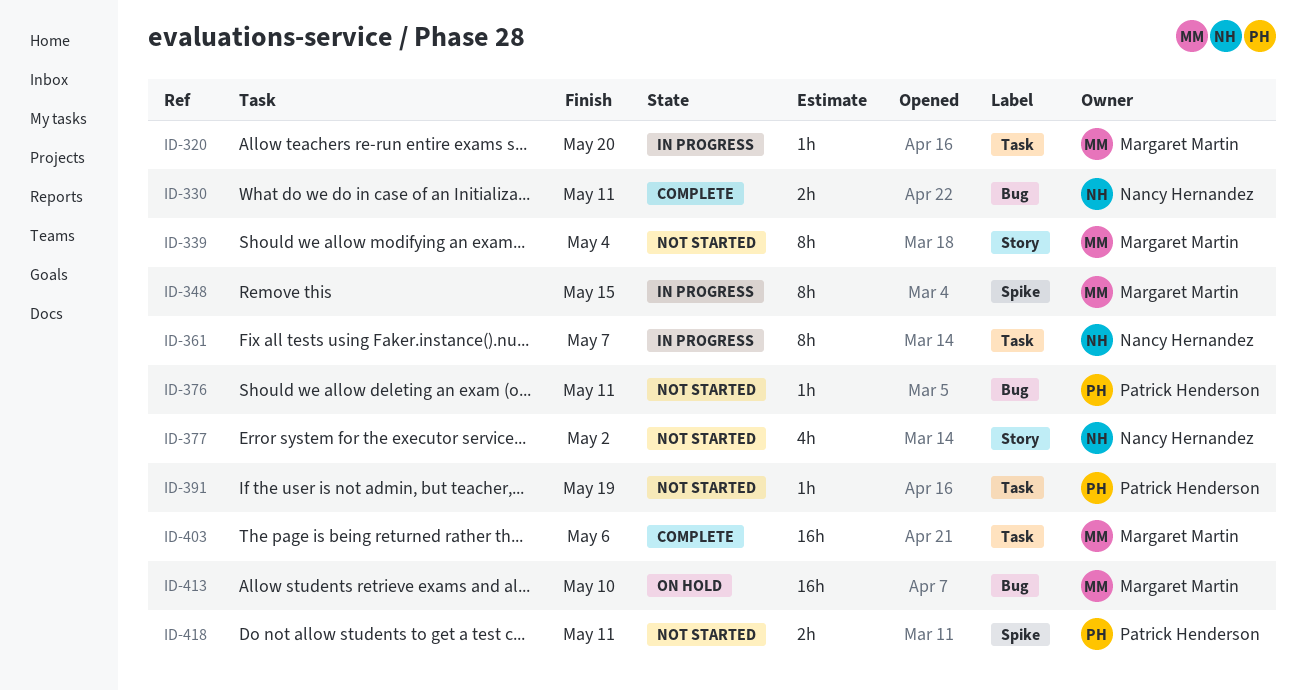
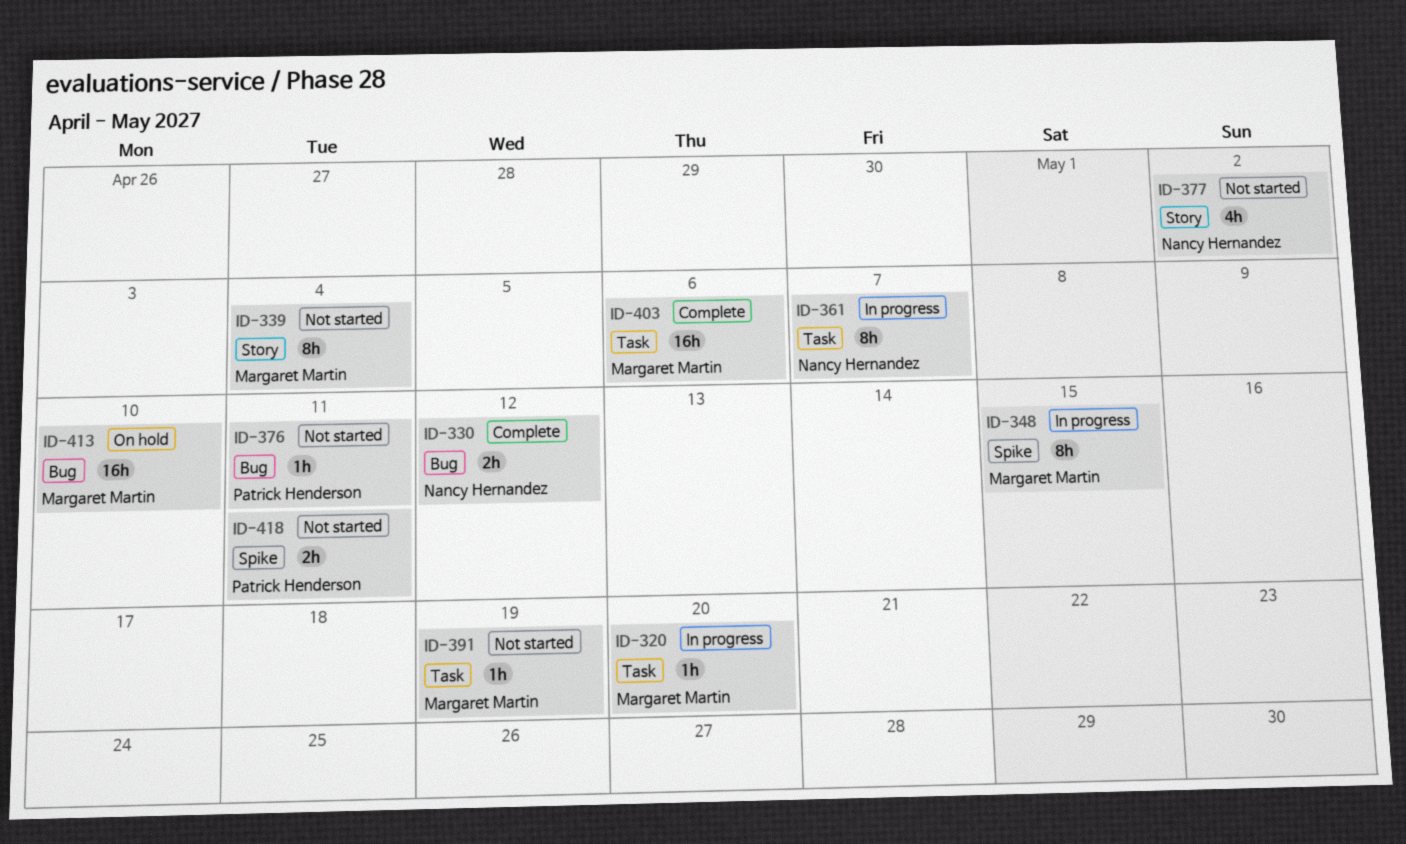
ID-330, due: May 11 -> May 12
ID-391, owner: Patrick Henderson -> Margaret Martin

